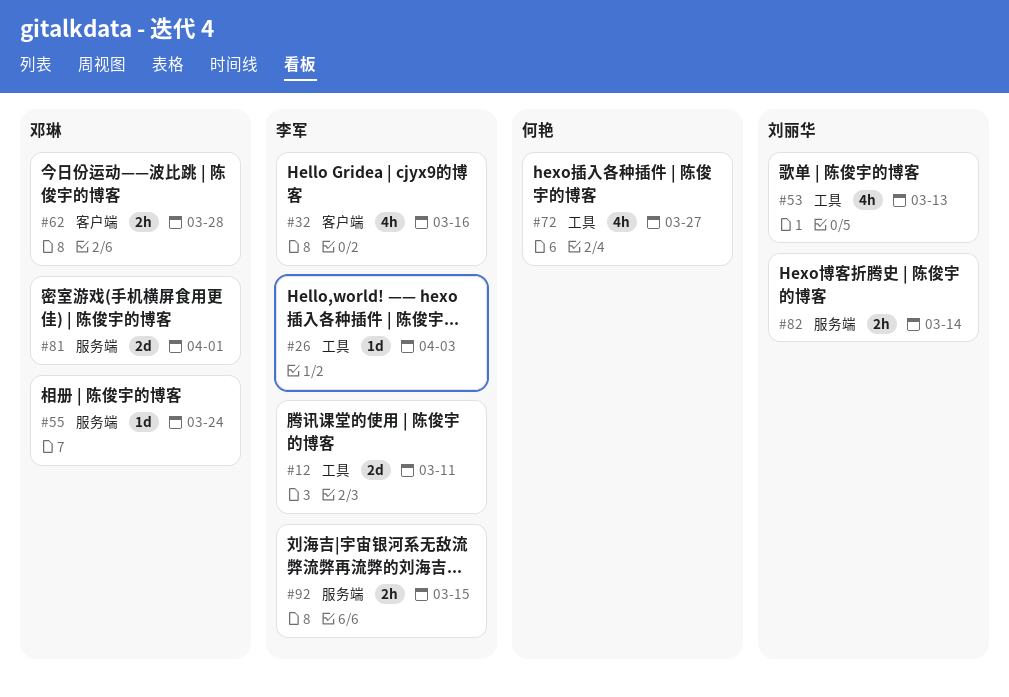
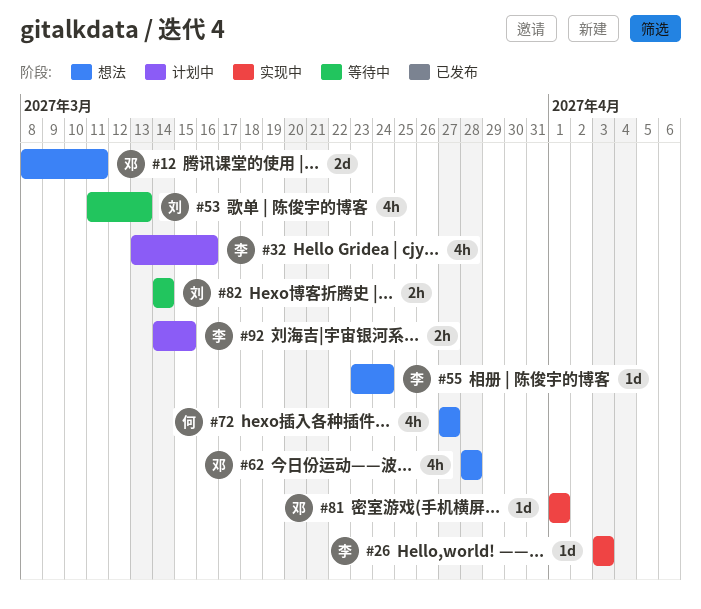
#12, owner: 李军 -> 邓琳
#55, owner: 邓琳 -> 李军
#62, estimate: 2h -> 4h
#81, estimate: 2d -> 1d

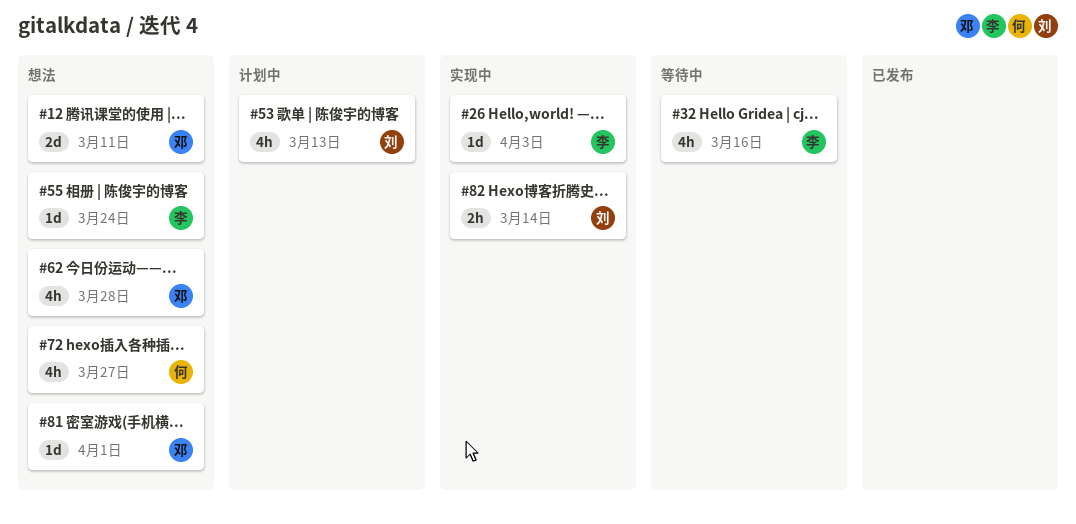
#32, status: 计划中 -> 等待中
#53, status: 等待中 -> 计划中
#81, status: 实现中 -> 想法
#82, status: 等待中 -> 实现中
#92: present -> none

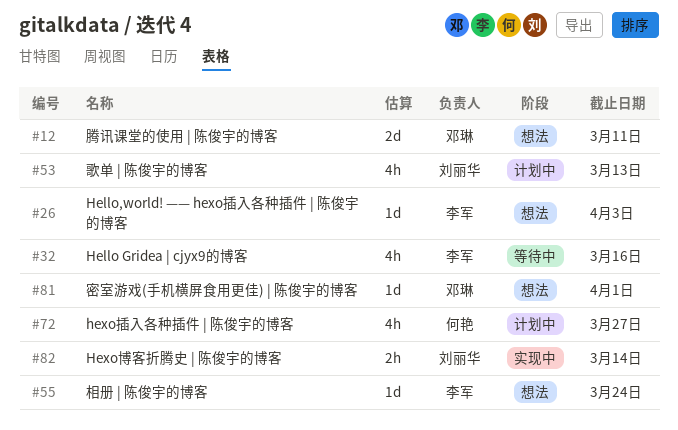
#26, status: 实现中 -> 想法
#62: present -> none
#72, status: 想法 -> 计划中

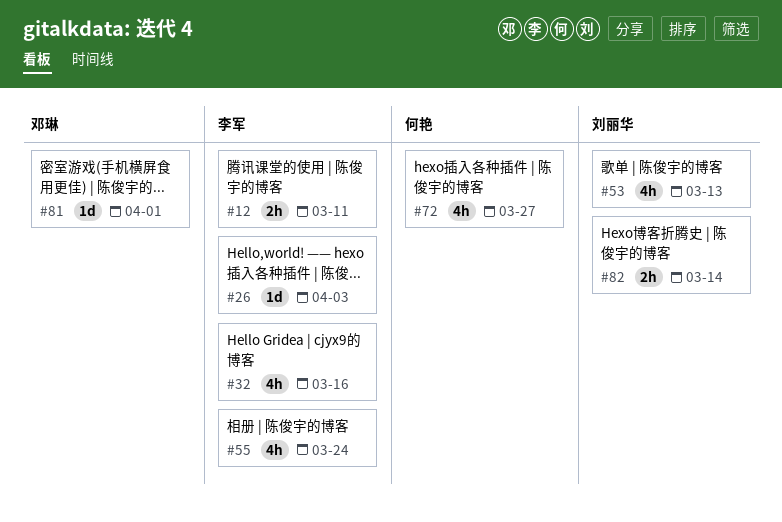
#12, owner: 邓琳 -> 李军
#12, estimate: 2d -> 2h
#55, estimate: 1d -> 4h

